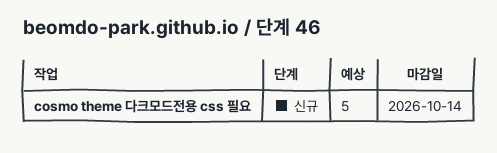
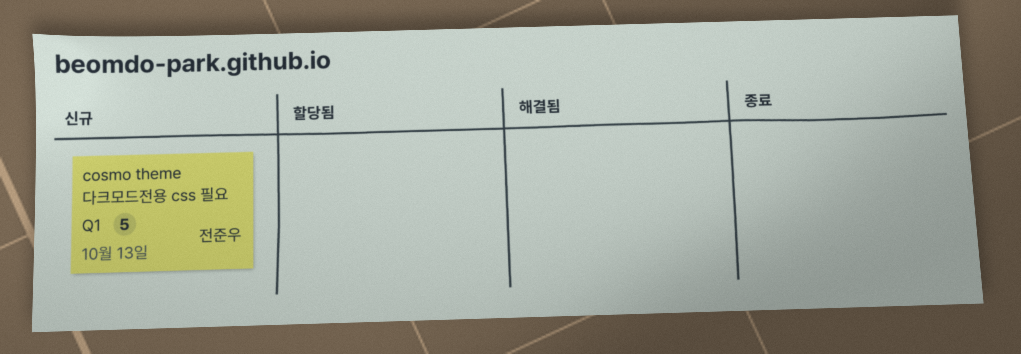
cosmo theme 다크모드전용 css 필요, due: Oct 14 -> Oct 13

